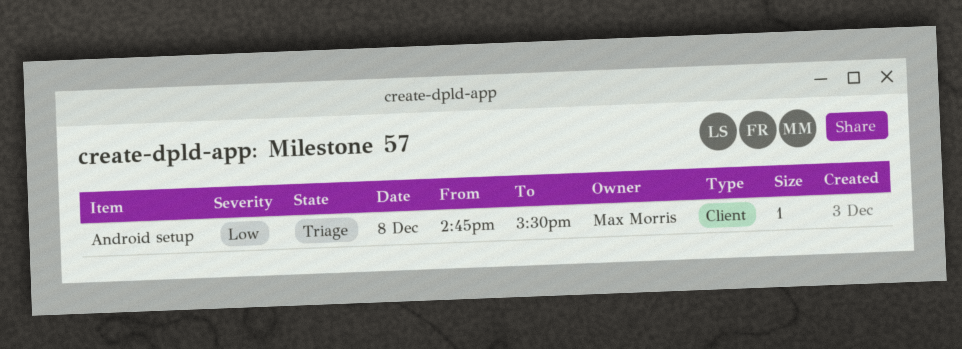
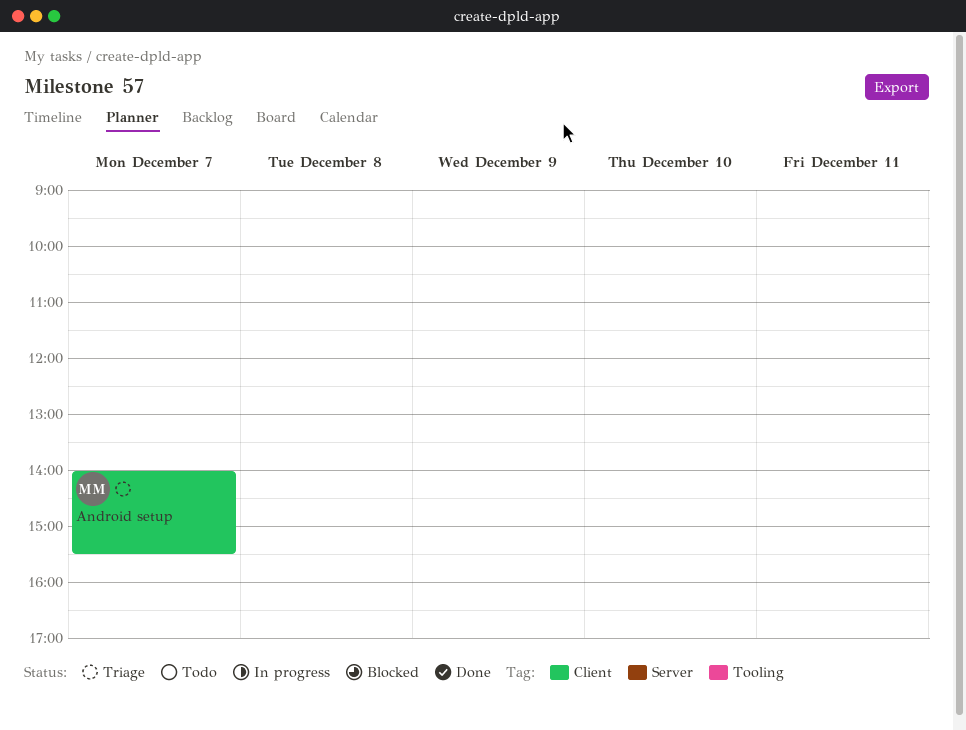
Android setup, day: Dec 8 -> Dec 7
Android setup, begins: 14:45 -> 14:00

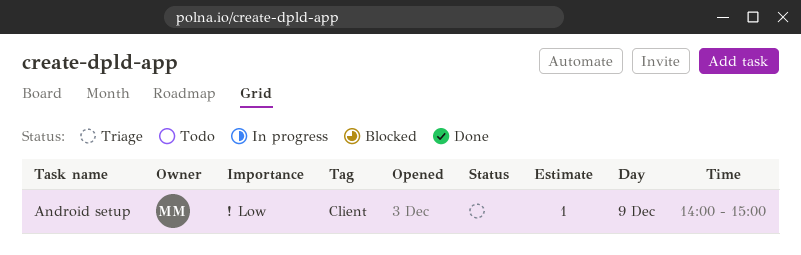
Android setup, day: Dec 7 -> Dec 9
Android setup, ends: 15:30 -> 15:00

